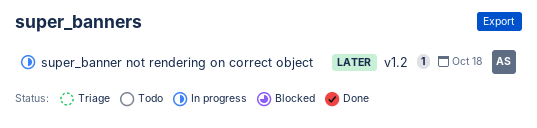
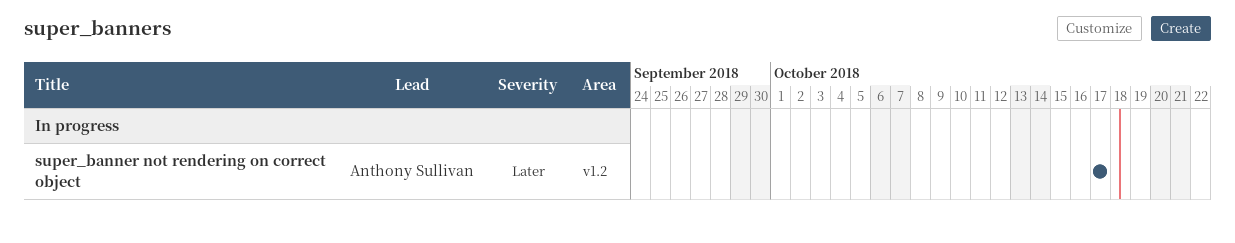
super_banner not rendering on correct object, due: Oct 18 -> Oct 17

